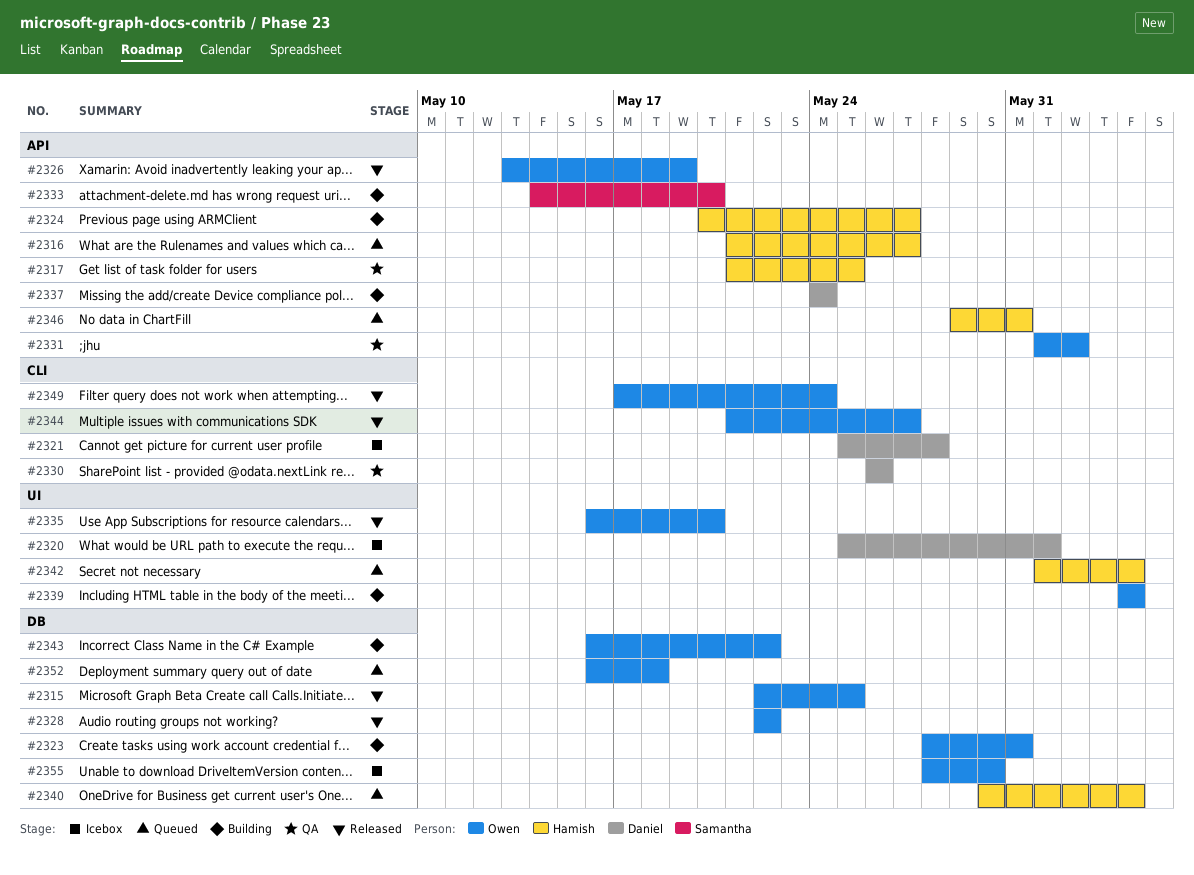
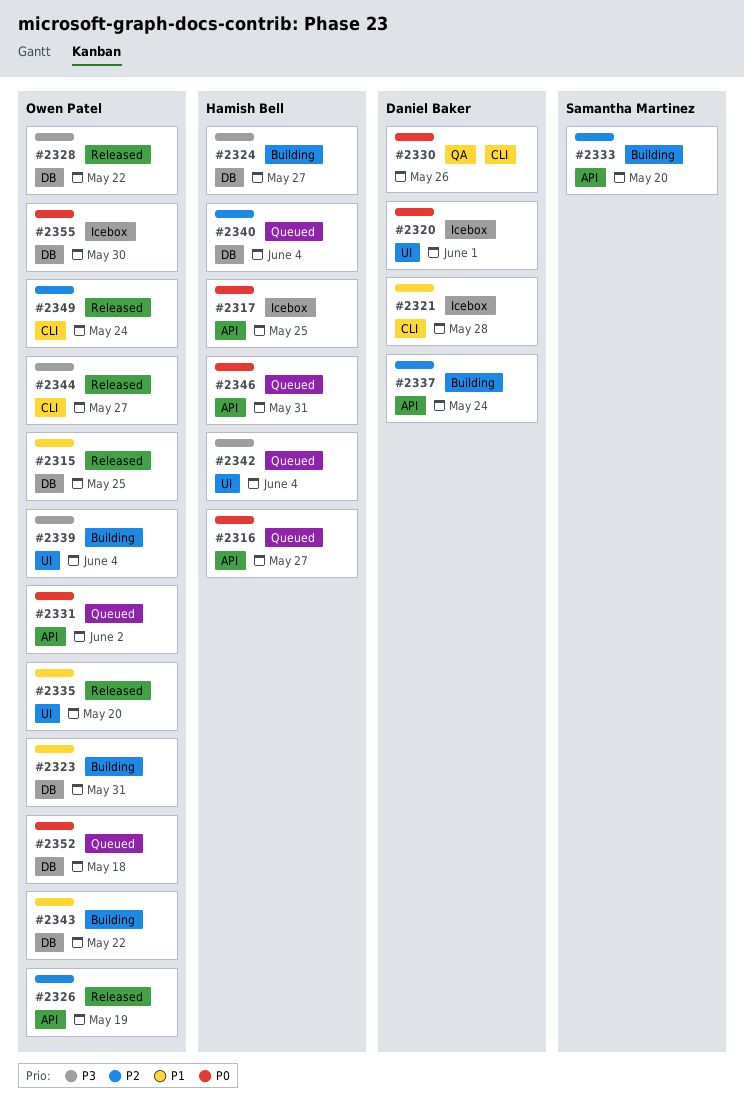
#2317, status: QA -> Icebox
#2324, label: API -> DB
#2331, status: QA -> Queued

